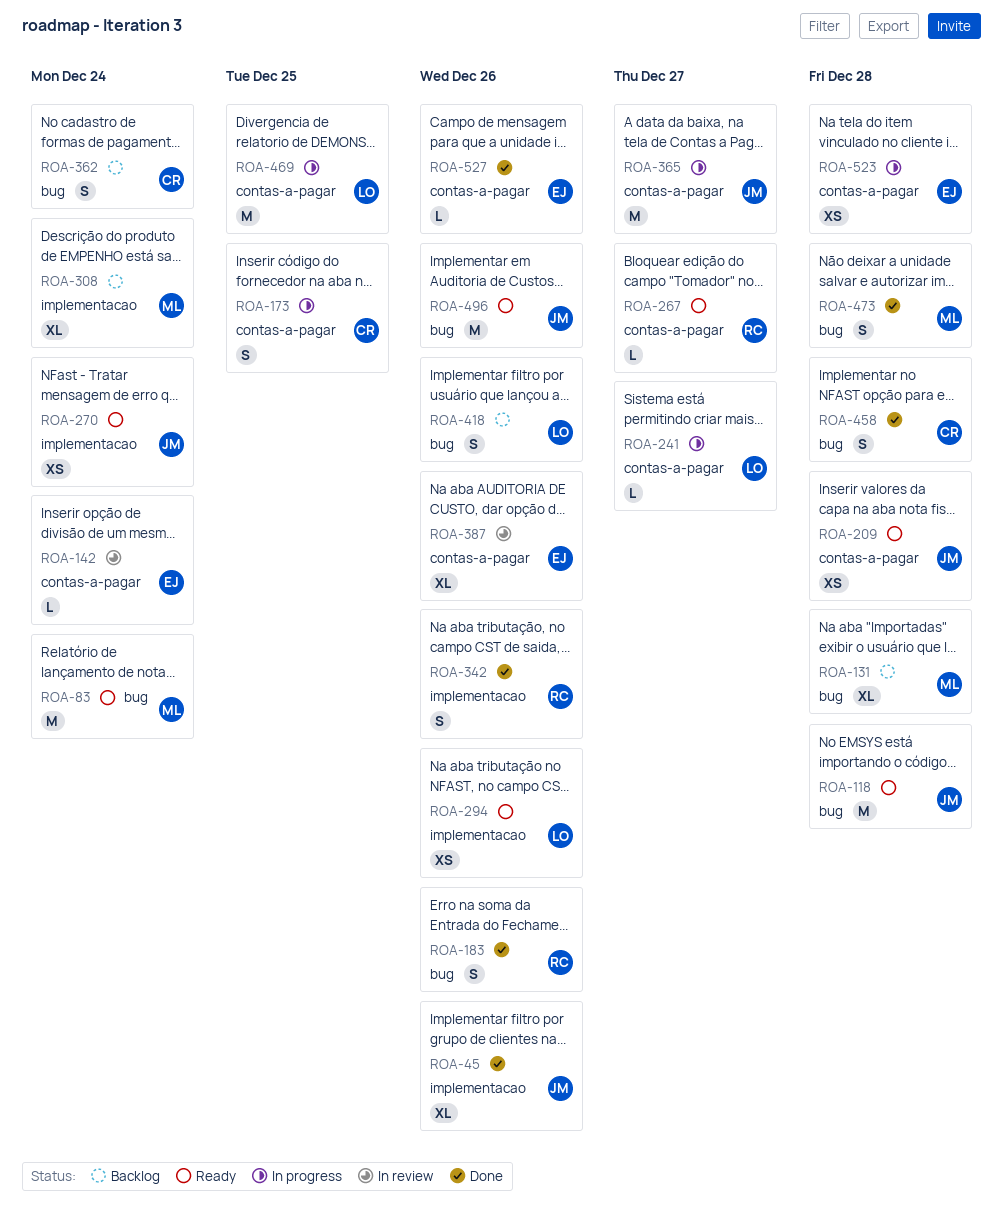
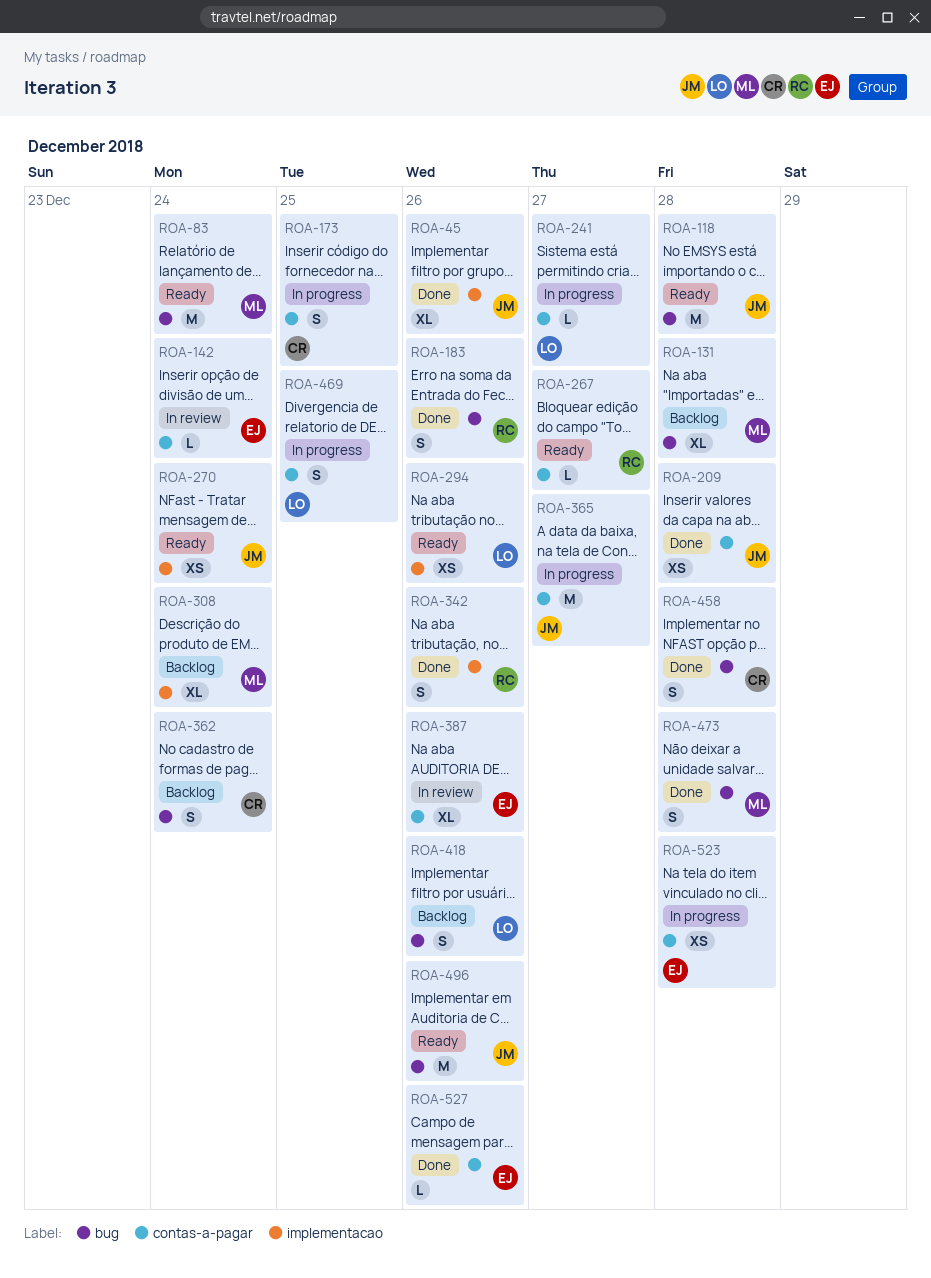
ROA-209, status: Ready -> Done
ROA-469, estimate: M -> S

